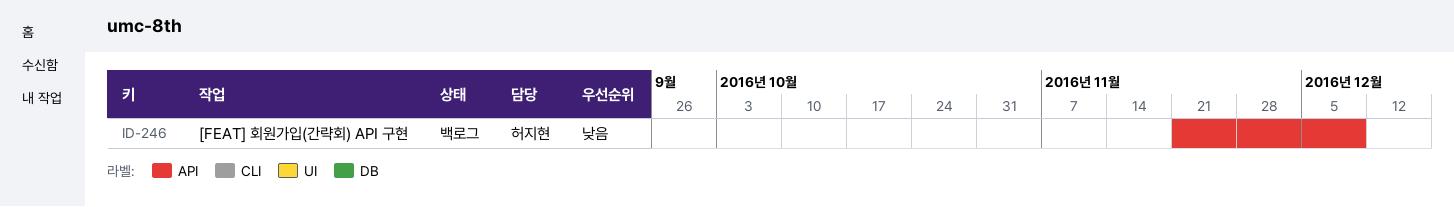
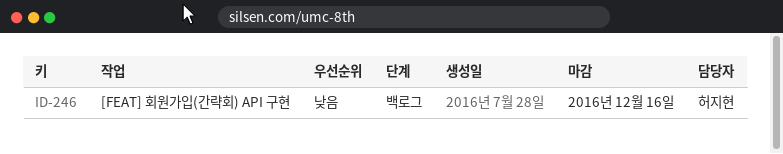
ID-246, due: Dec 9 -> Dec 16

